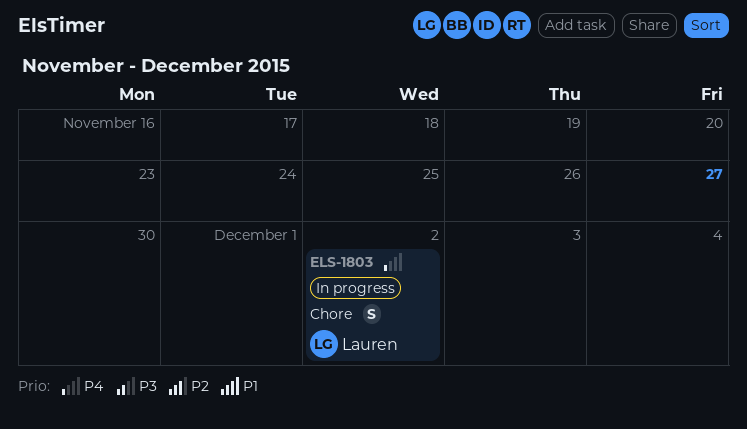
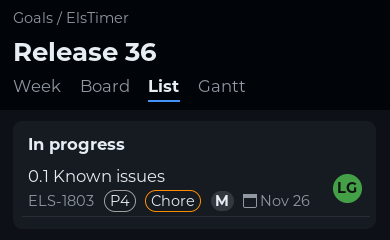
ELS-1803, estimate: S -> M
ELS-1803, due: Dec 2 -> Nov 26

